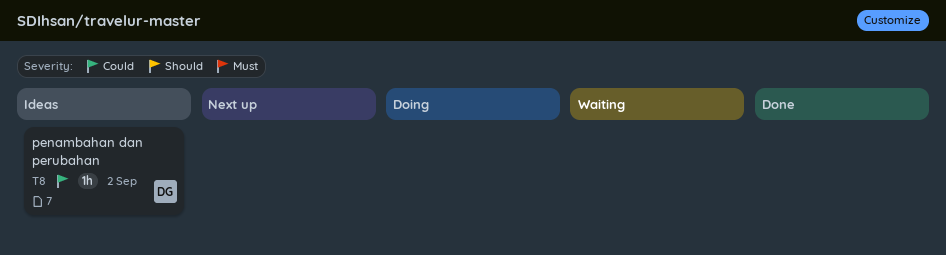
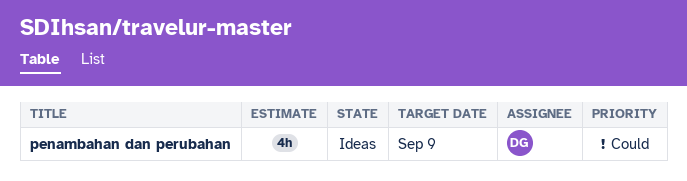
penambahan dan perubahan, estimate: 1h -> 4h
penambahan dan perubahan, due: Sep 2 -> Sep 9

